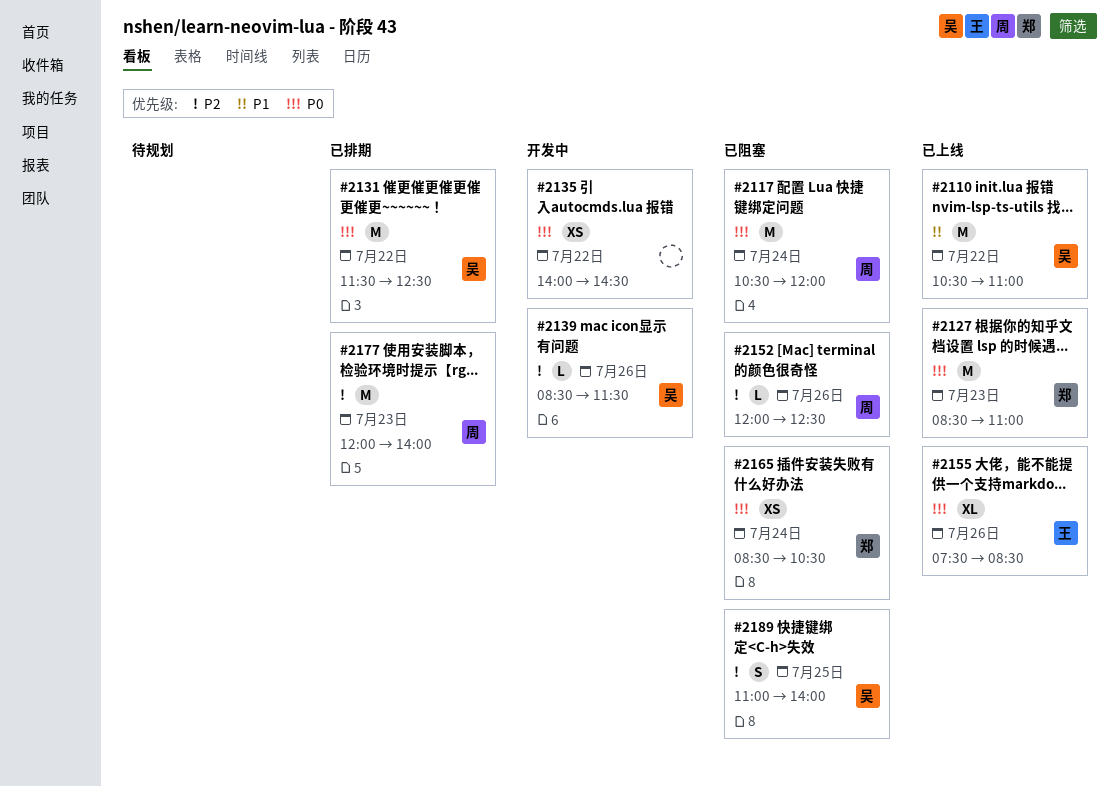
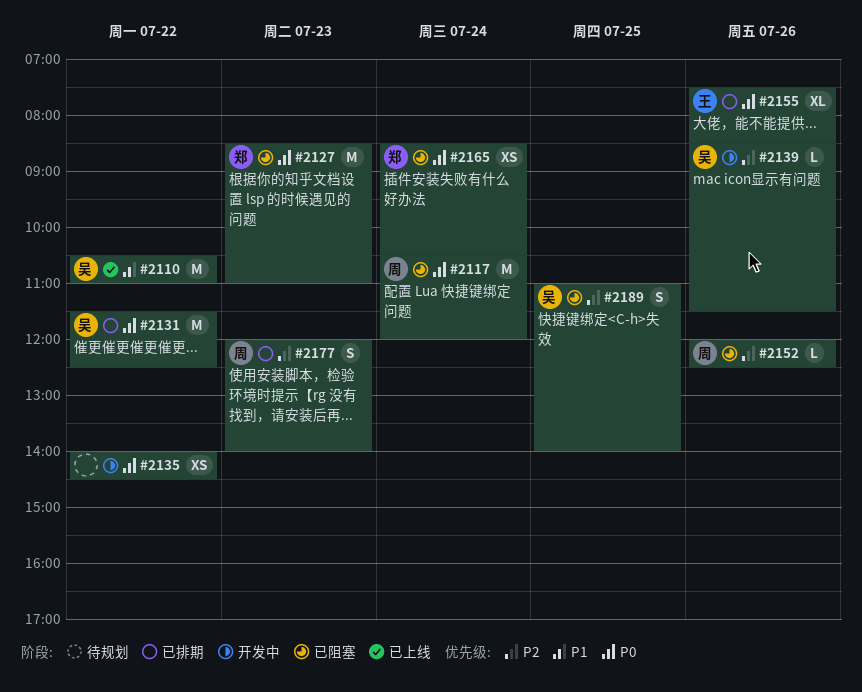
#2127, status: 已上线 -> 已阻塞
#2155, status: 已上线 -> 已排期
#2177, estimate: M -> S

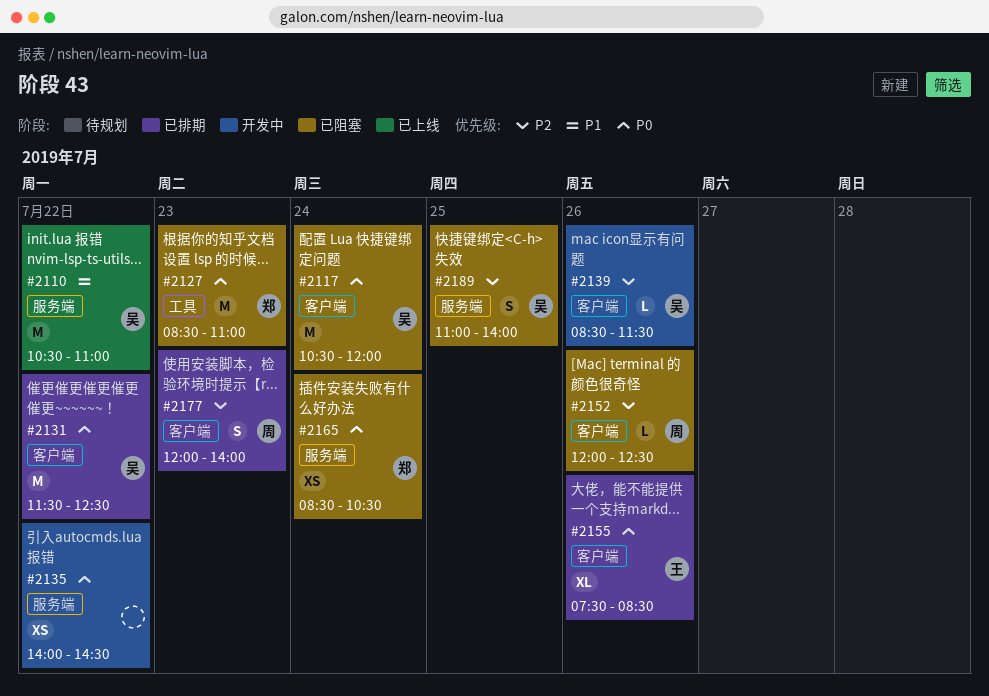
#2117, owner: 周 -> 吴

